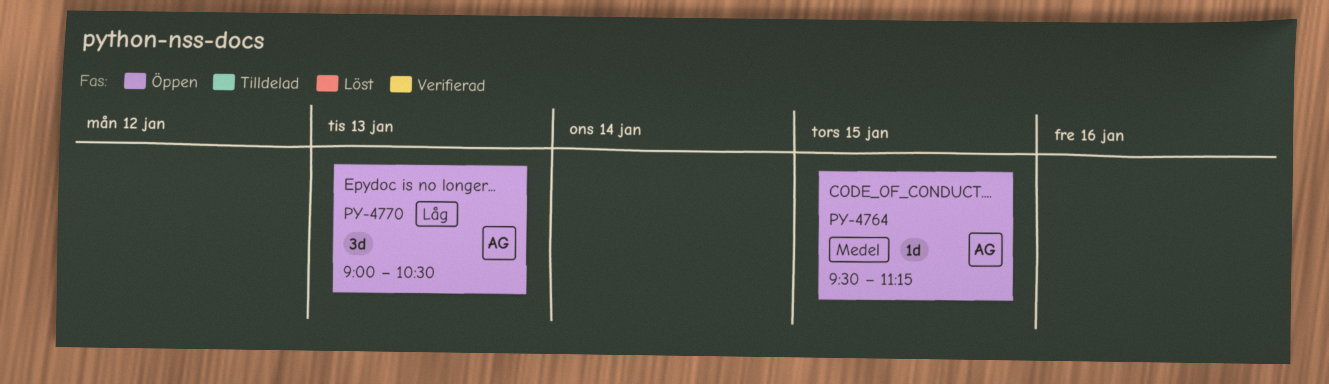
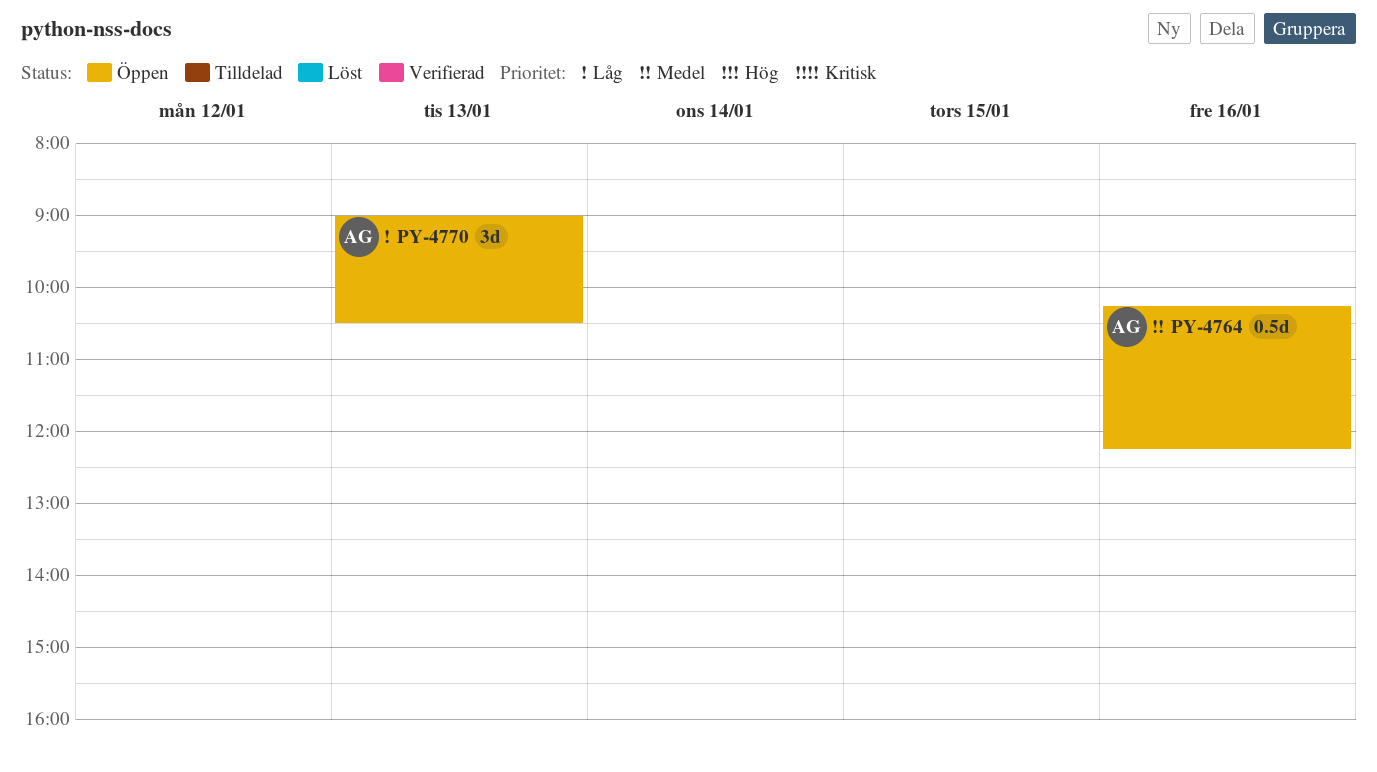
PY-4764, estimate: 1d -> 0.5d
PY-4764, day: Jan 15 -> Jan 16
PY-4764, begins: 09:30 -> 10:15
PY-4764, ends: 11:15 -> 12:15

